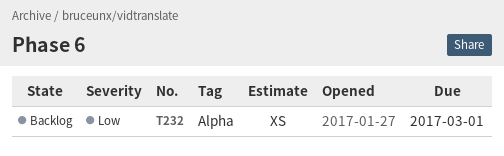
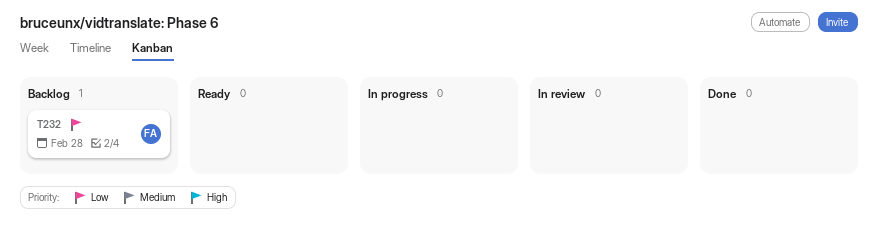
T232, due: Mar 1 -> Feb 28

